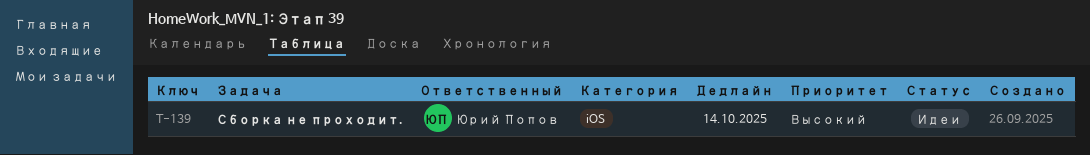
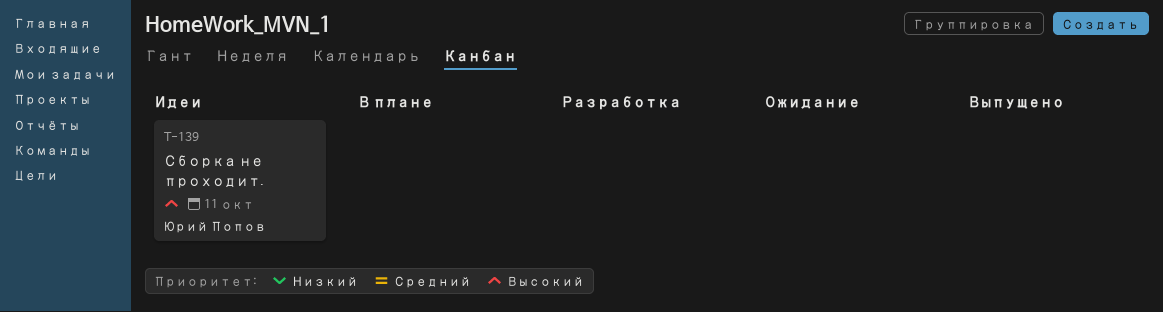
T-139, due: Oct 14 -> Oct 11

